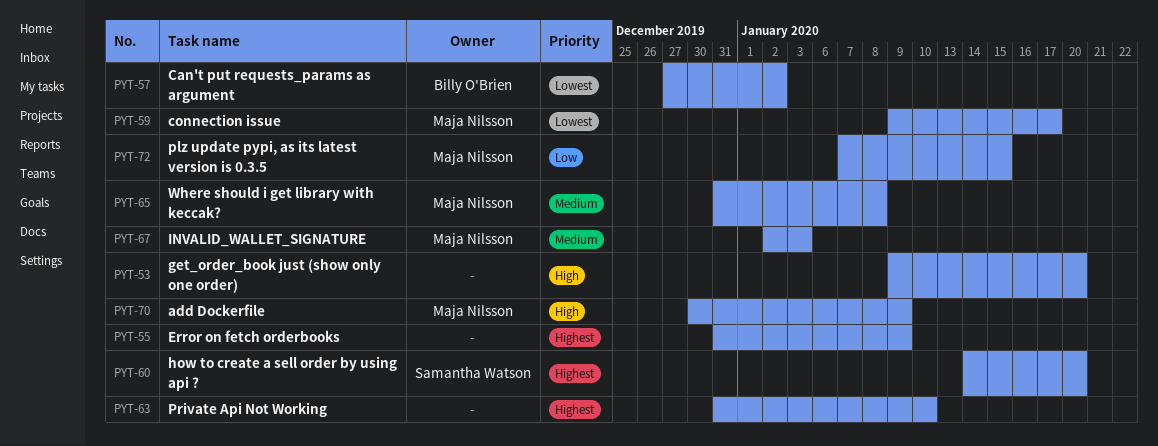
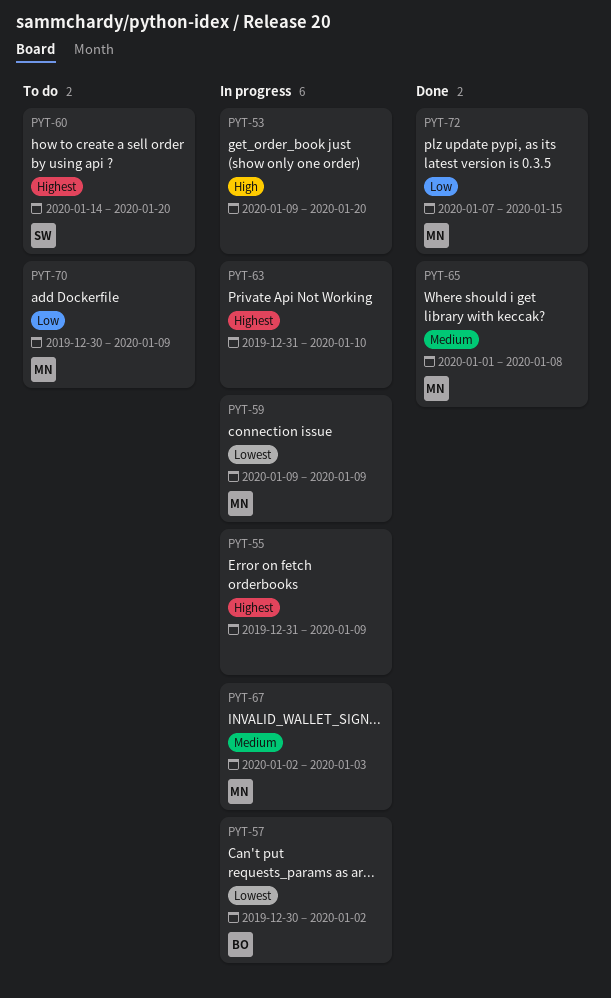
PYT-57, start: Dec 27 -> Dec 30
PYT-59, due: Jan 17 -> Jan 9
PYT-65, start: Dec 31 -> Jan 1
PYT-70, priority: High -> Low

